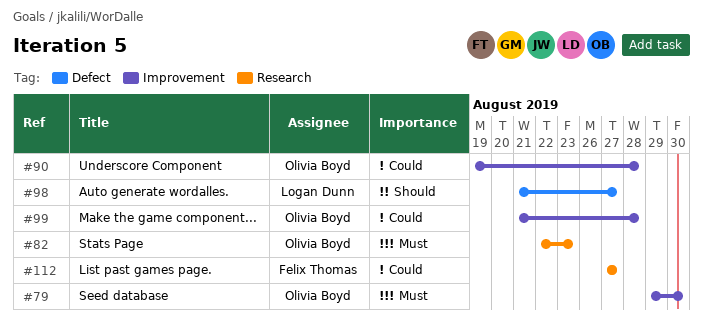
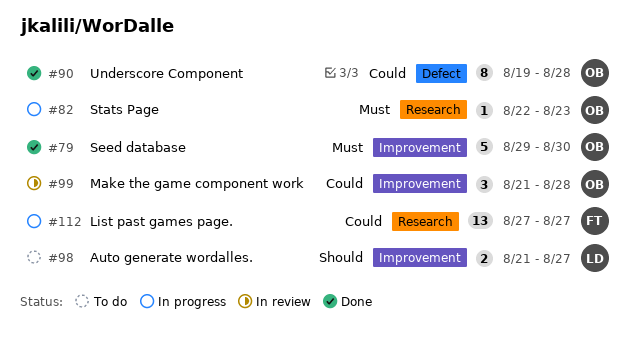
#90, label: Improvement -> Defect
#98, label: Defect -> Improvement

